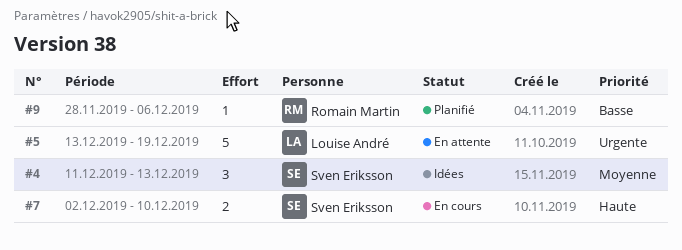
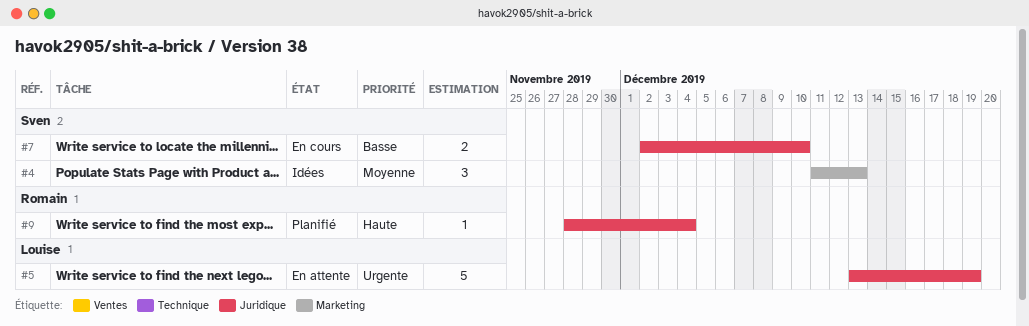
#7, priority: Haute -> Basse
#9, priority: Basse -> Haute
#9, due: Dec 6 -> Dec 4

